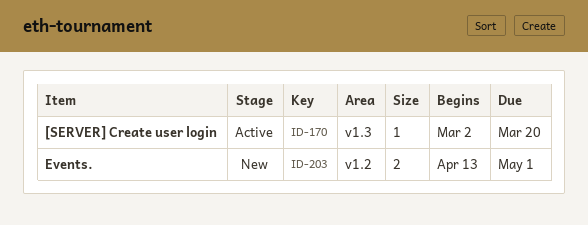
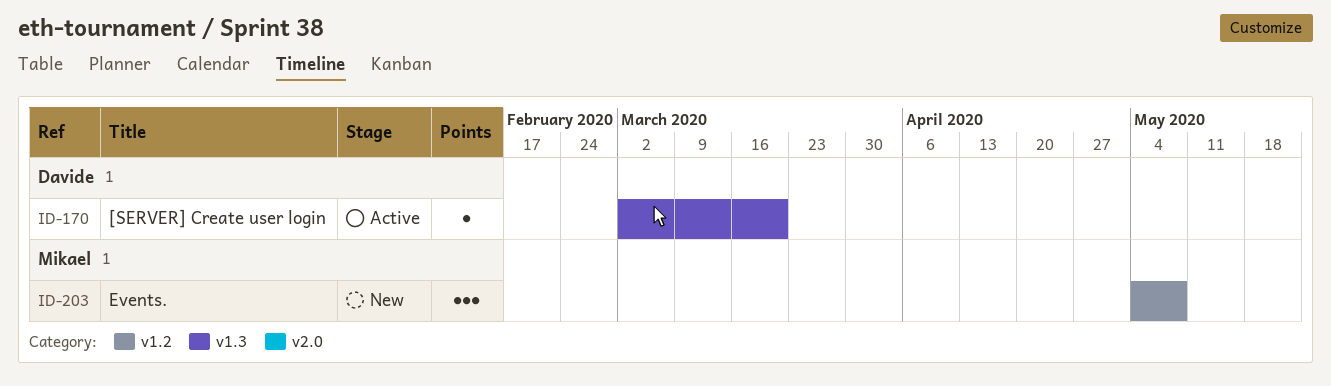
ID-203, estimate: 2 -> 3
ID-203, start: Apr 13 -> May 4
ID-203, due: May 1 -> May 8

